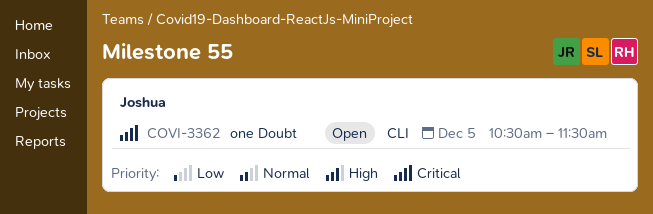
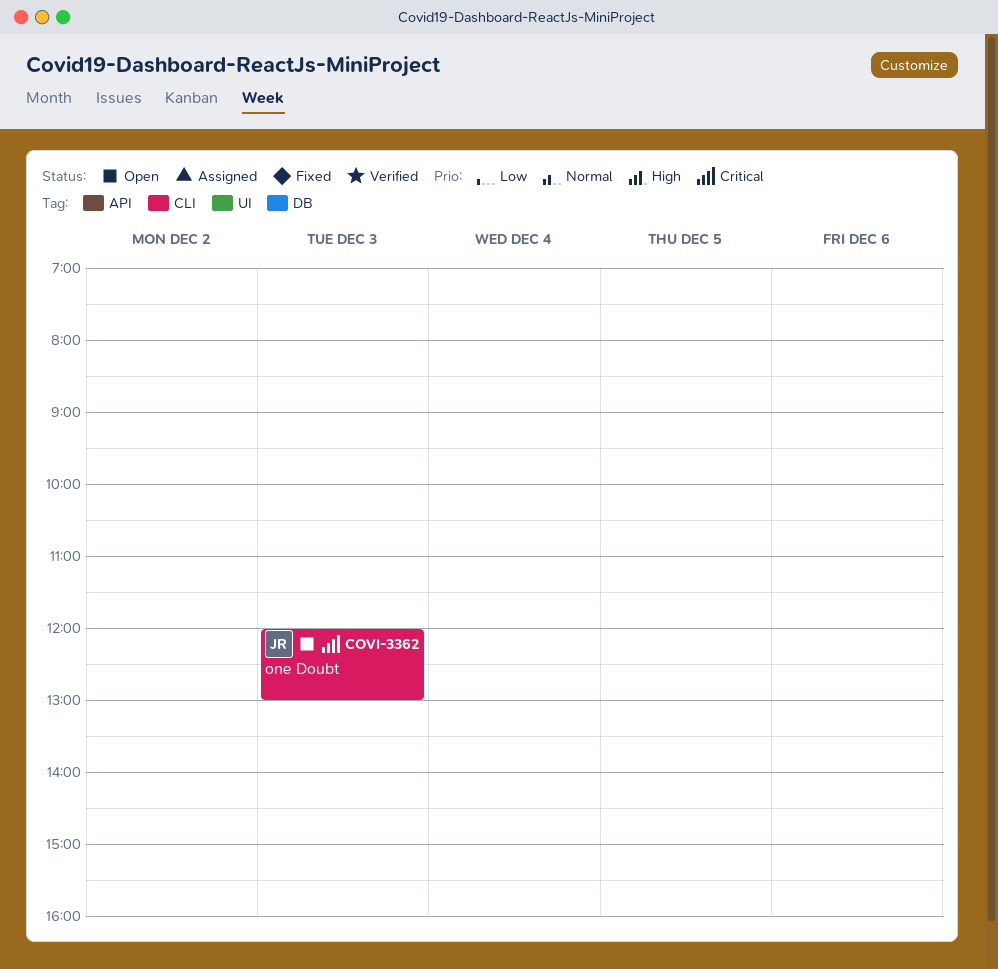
COVI-3362, day: Dec 5 -> Dec 3
COVI-3362, begins: 10:30 -> 12:00
COVI-3362, ends: 11:30 -> 13:00

